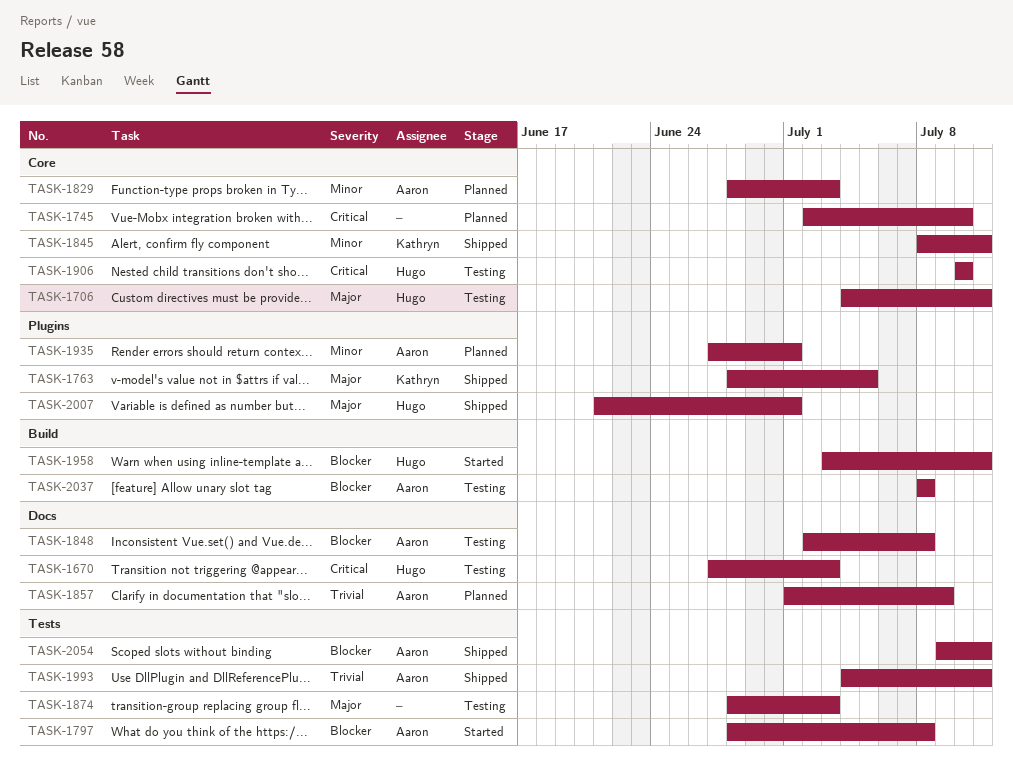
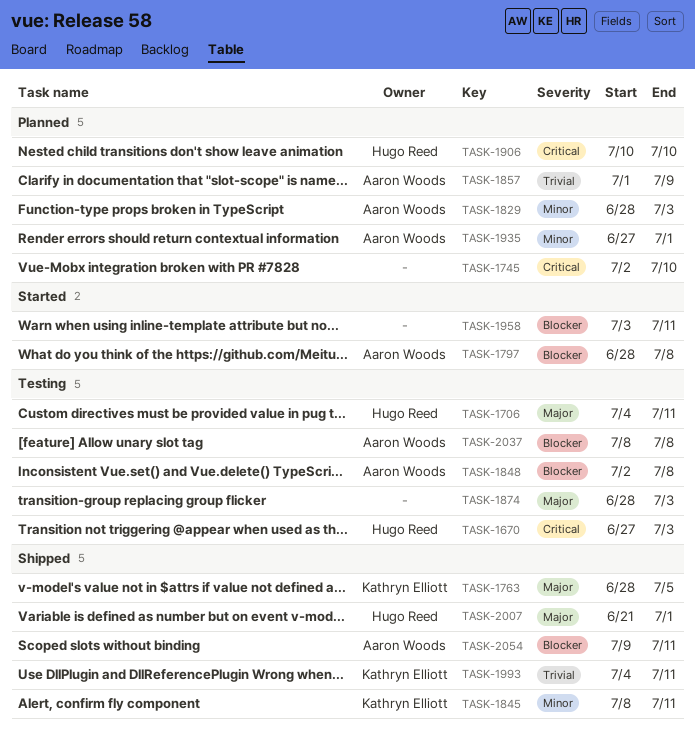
TASK-1906, status: Testing -> Planned
TASK-1958, owner: Hugo Reed -> none
TASK-1993, owner: Aaron Woods -> Kathryn Elliott

